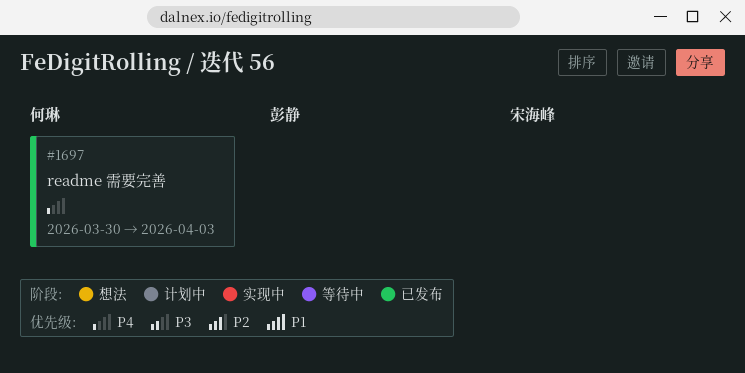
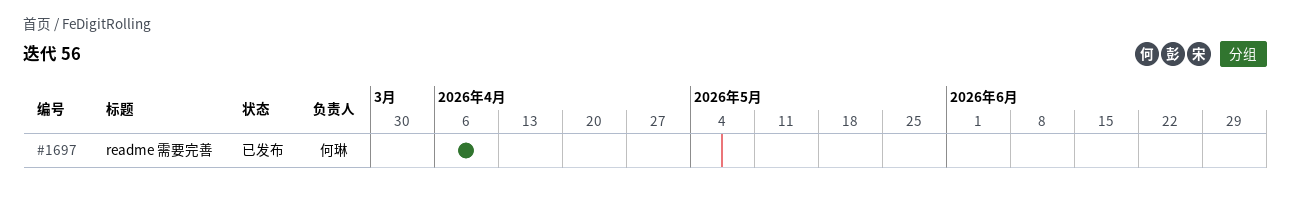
#1697, start: Mar 30 -> Apr 6
#1697, due: Apr 3 -> Apr 10

